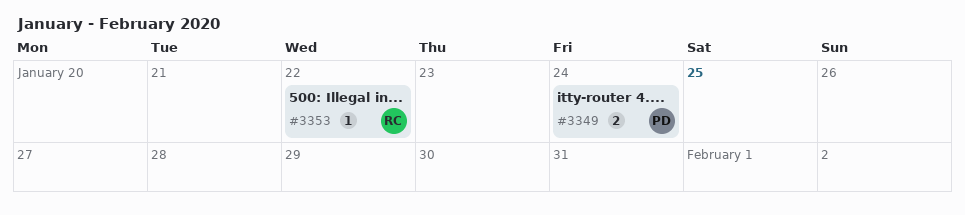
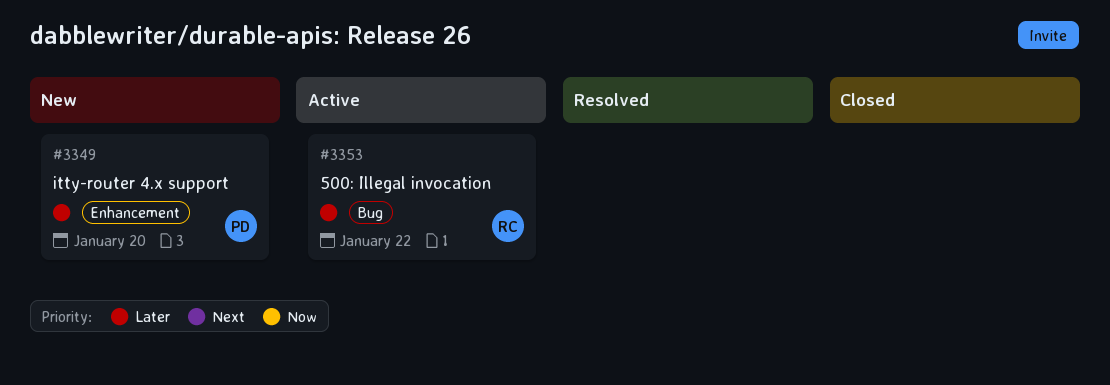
#3349, due: Jan 24 -> Jan 20

